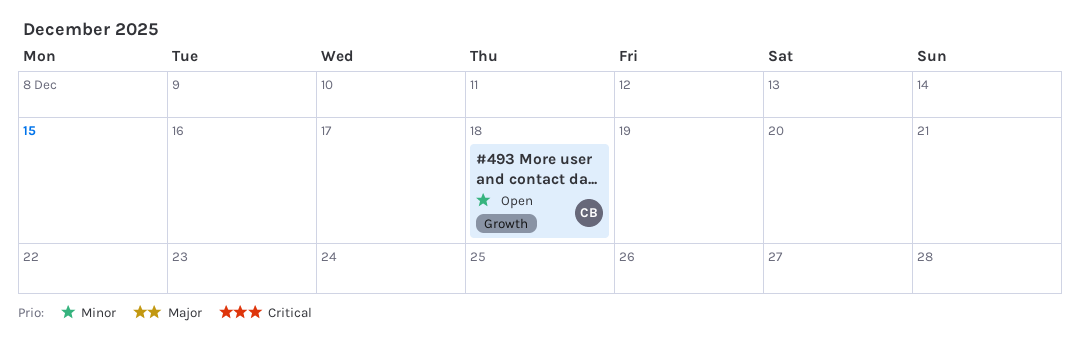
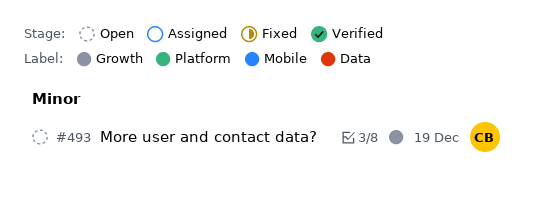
#493, due: Dec 18 -> Dec 19

